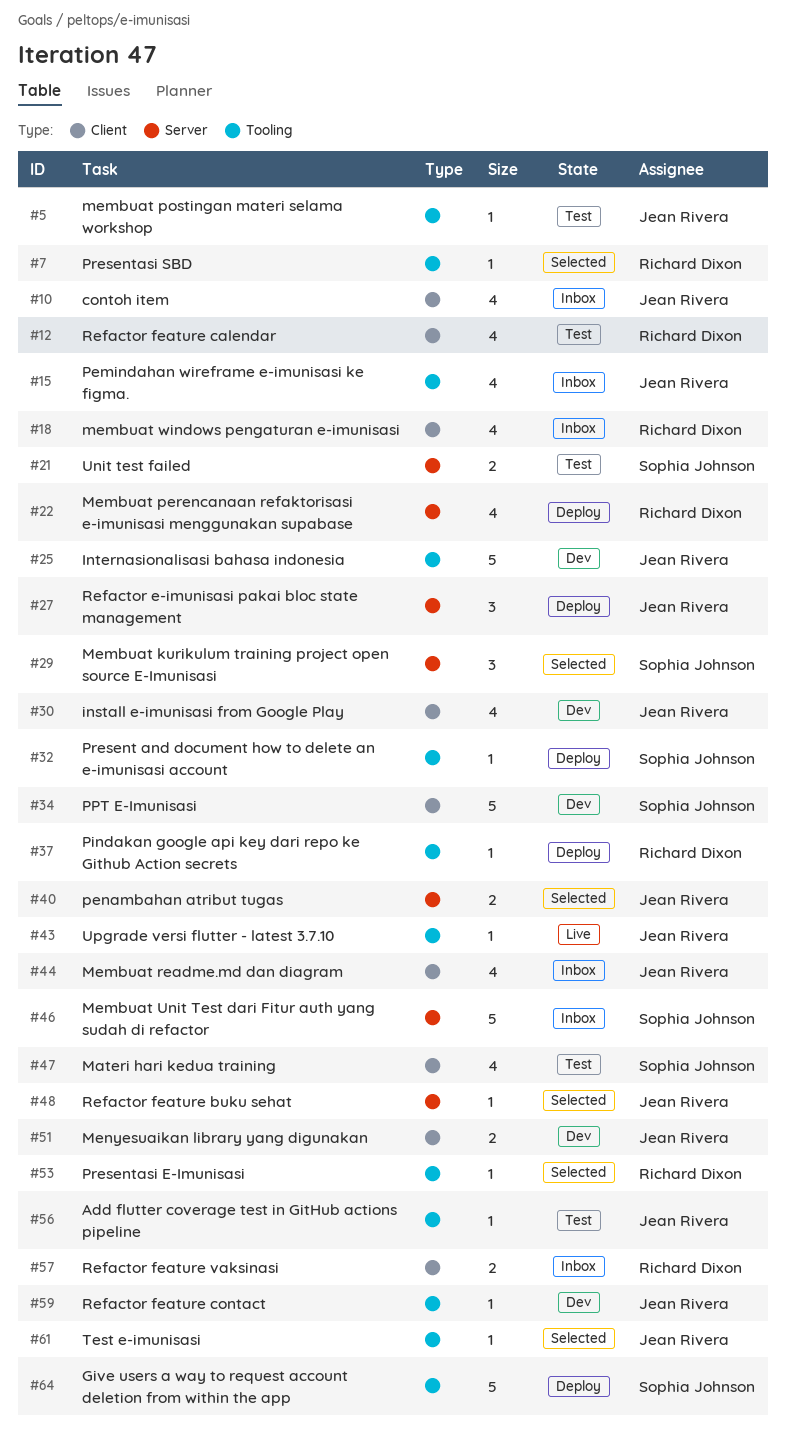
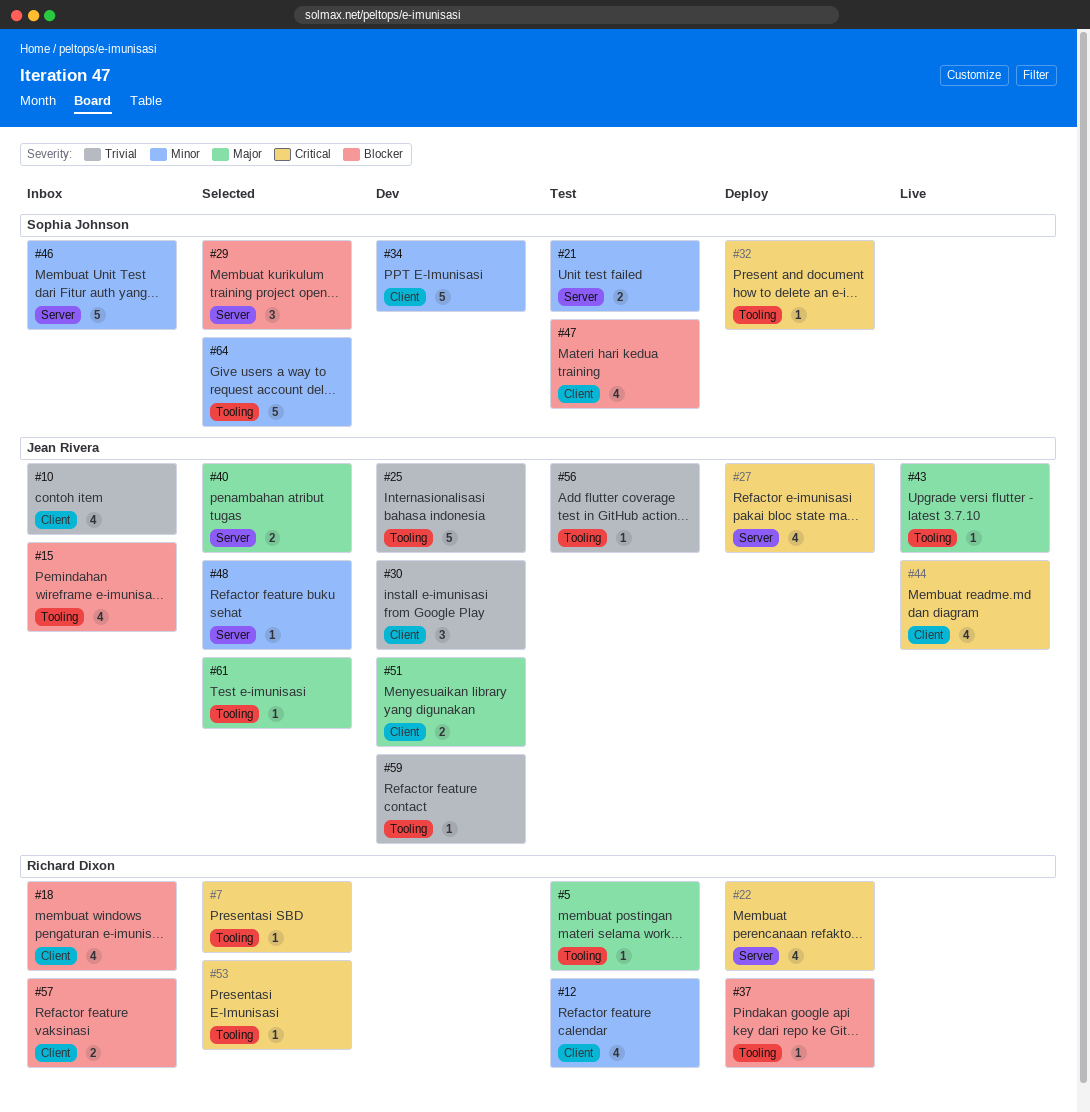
#5, owner: Jean Rivera -> Richard Dixon
#27, estimate: 3 -> 4
#30, estimate: 4 -> 3
#44, status: Inbox -> Live
#64, status: Deploy -> Selected

